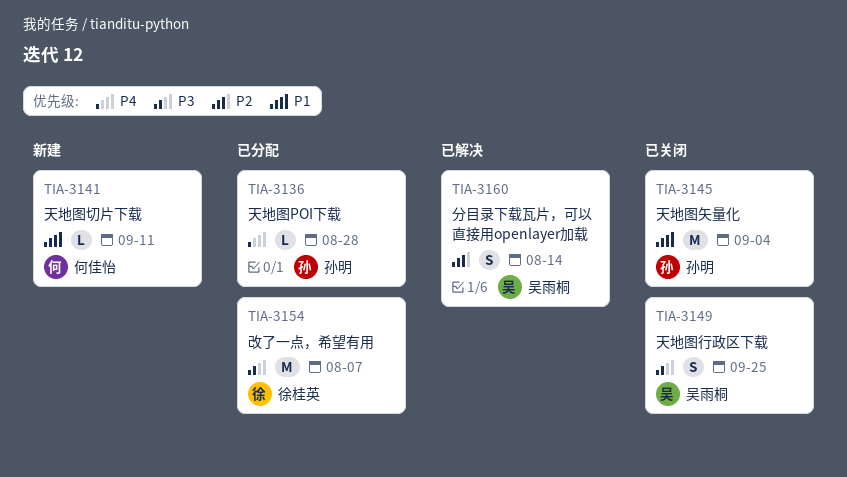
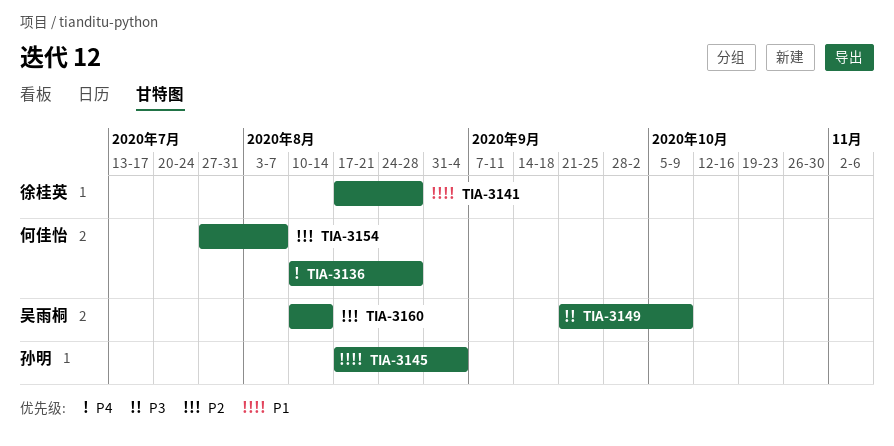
TIA-3136, owner: 孙明 -> 何佳怡
TIA-3141, owner: 何佳怡 -> 徐桂英
TIA-3141, due: Sep 11 -> Aug 28
TIA-3149, due: Sep 25 -> Oct 9
TIA-3154, owner: 徐桂英 -> 何佳怡
TIA-3154, priority: P3 -> P2

